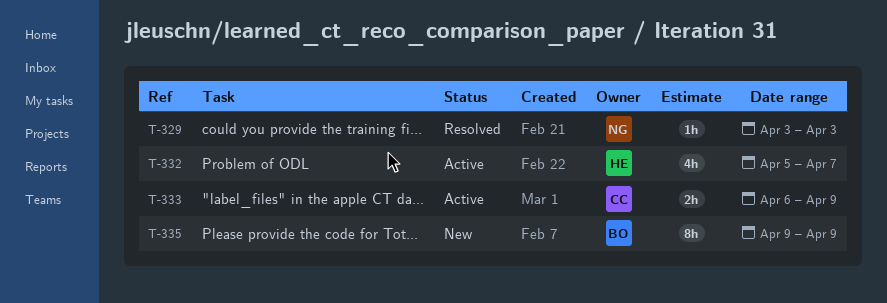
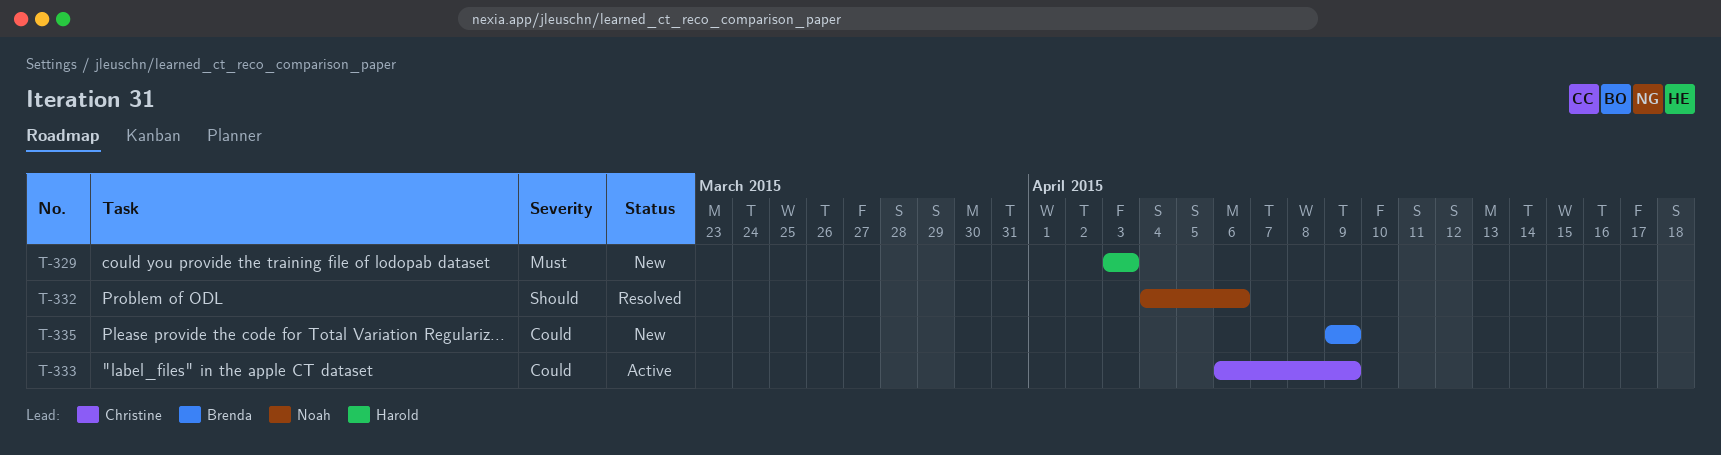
T-329, status: Resolved -> New
T-329, owner: Noah -> Harold
T-332, status: Active -> Resolved
T-332, owner: Harold -> Noah
T-332, start: Apr 5 -> Apr 4
T-332, due: Apr 7 -> Apr 6

